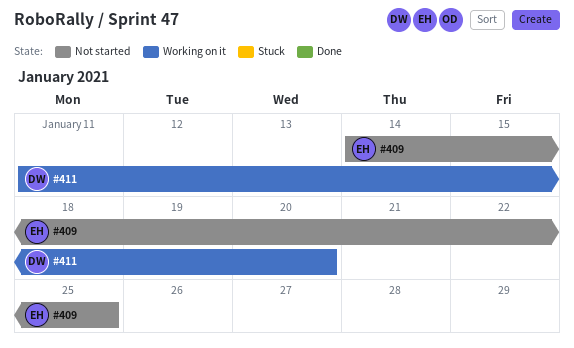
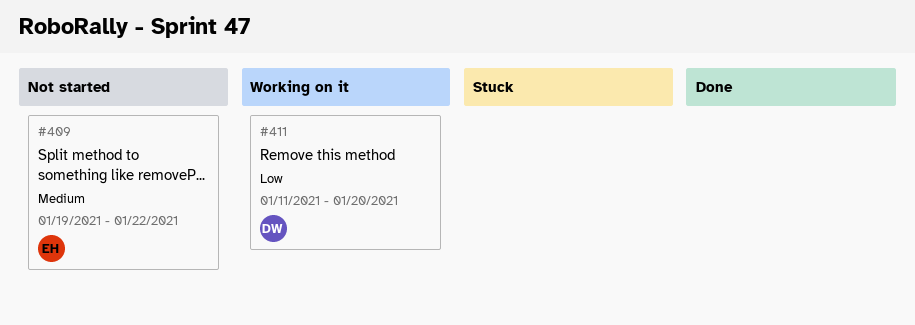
#409, start: Jan 14 -> Jan 19
#409, due: Jan 25 -> Jan 22

